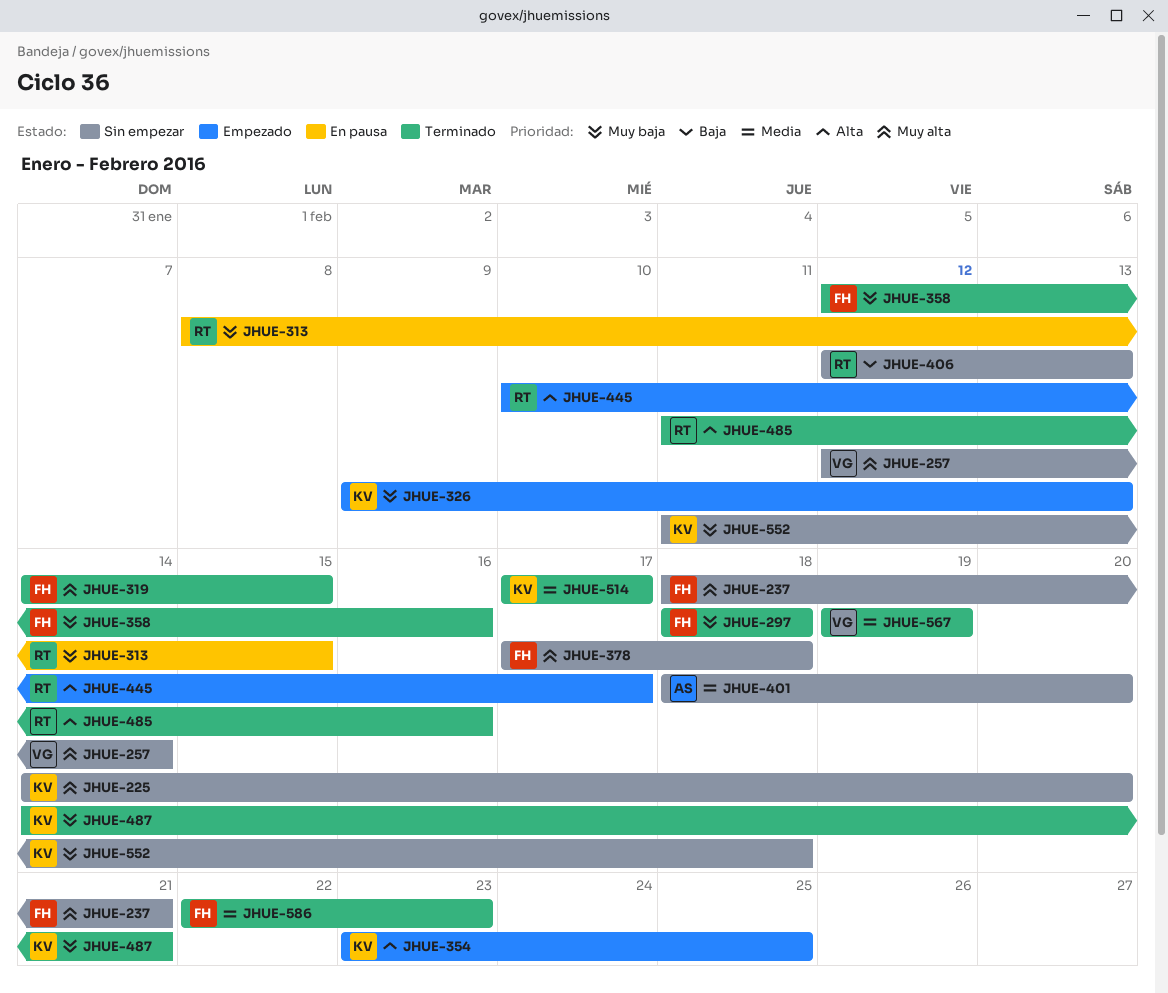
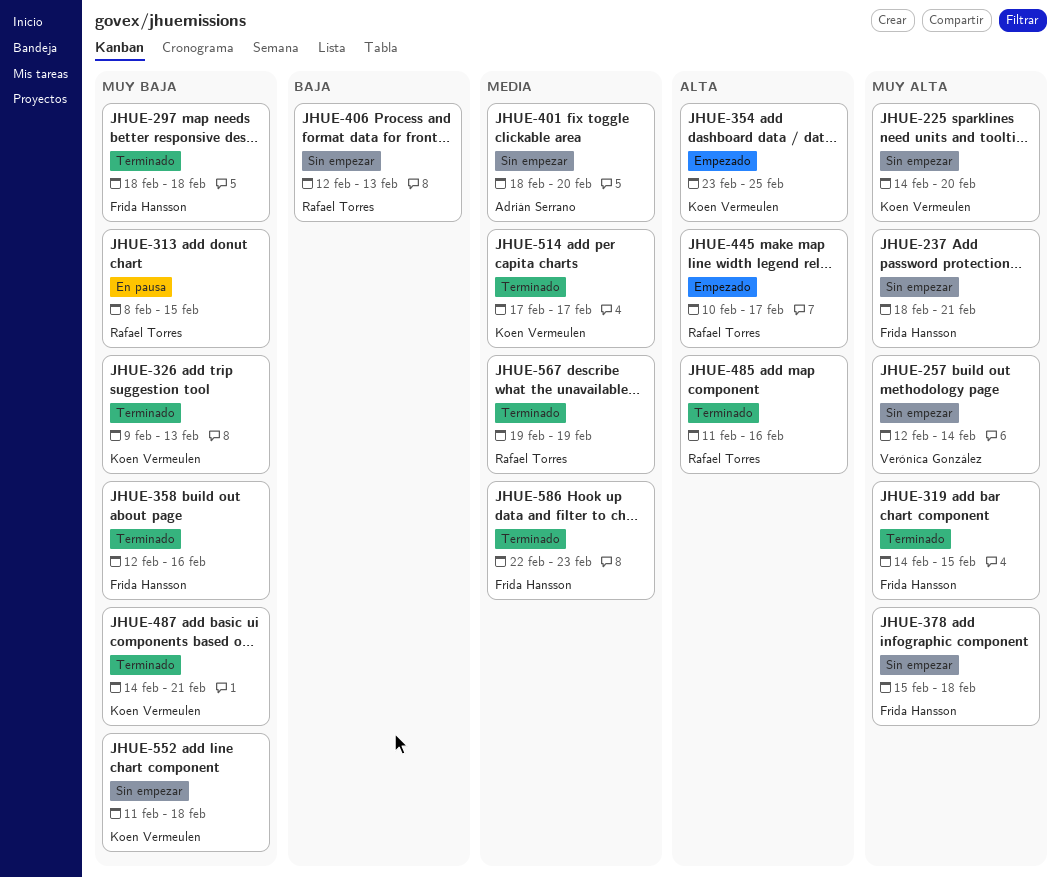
JHUE-326, status: Empezado -> Terminado
JHUE-378, start: Feb 17 -> Feb 15
JHUE-567, owner: Verónica González -> Rafael Torres

